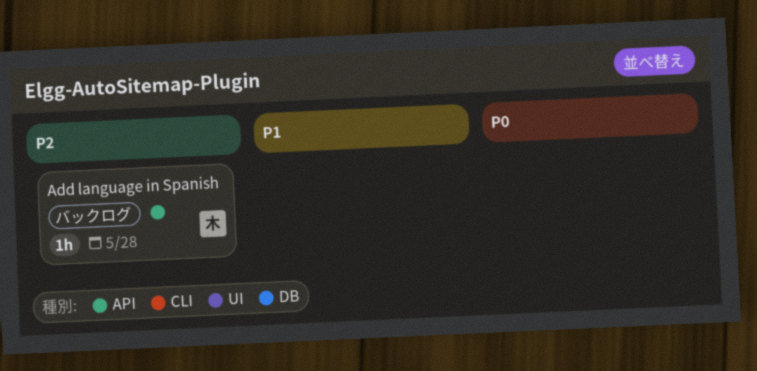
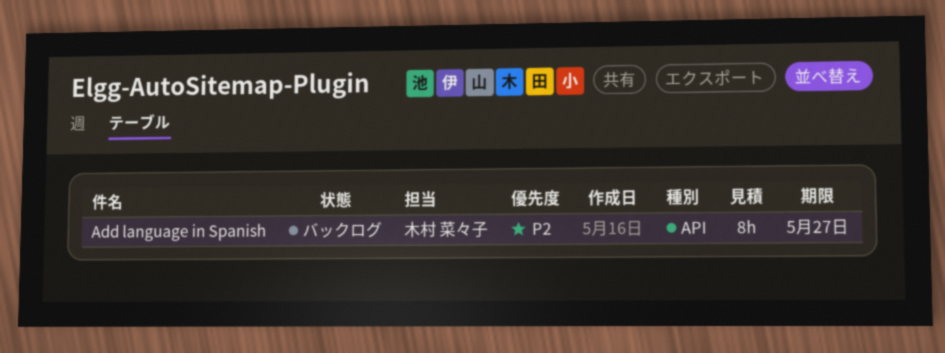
Add language in Spanish, estimate: 1h -> 8h
Add language in Spanish, due: May 28 -> May 27

